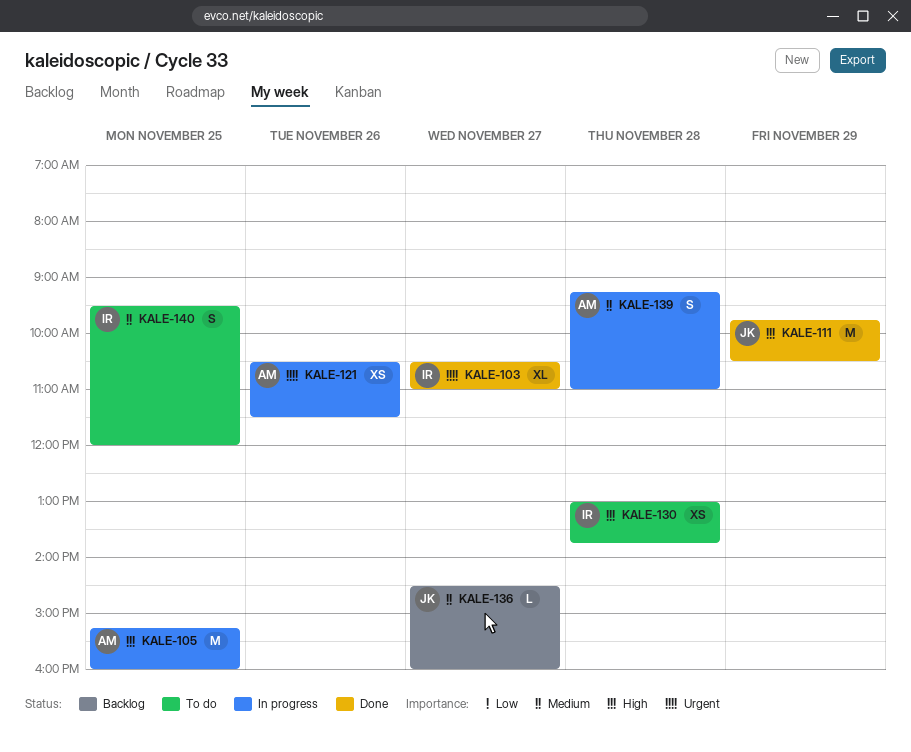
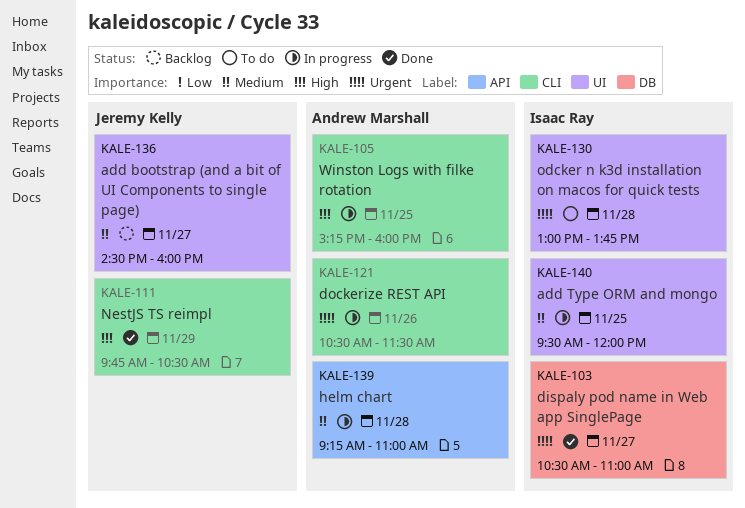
KALE-130, priority: High -> Urgent
KALE-140, status: To do -> In progress

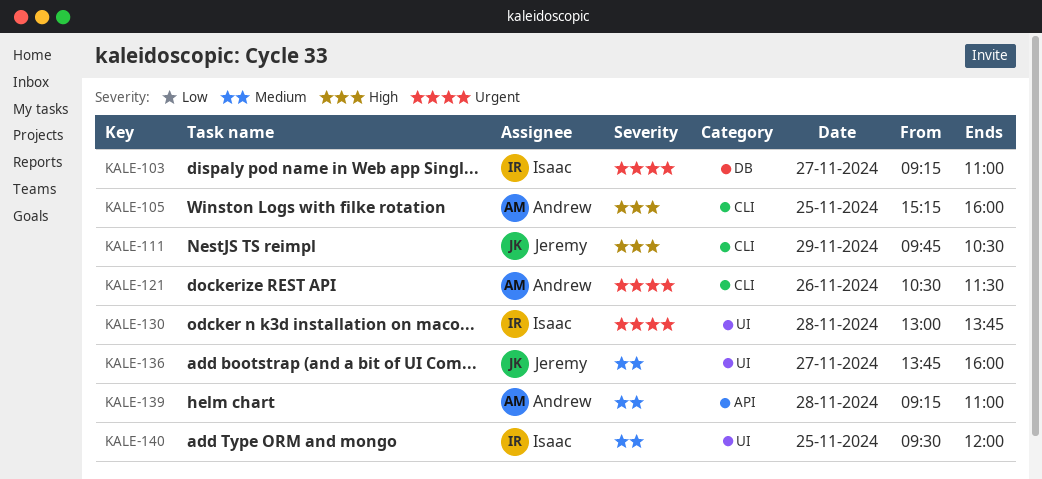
KALE-103, begins: 10:30 -> 09:15
KALE-136, begins: 14:30 -> 13:45

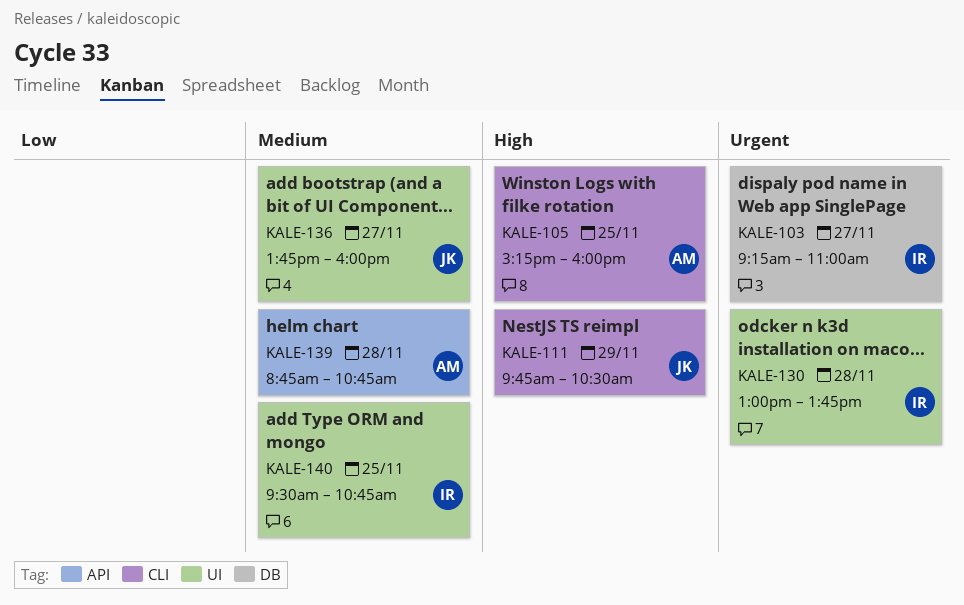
KALE-121: present -> none
KALE-139, begins: 09:15 -> 08:45
KALE-139, ends: 11:00 -> 10:45
KALE-140, ends: 12:00 -> 10:45

